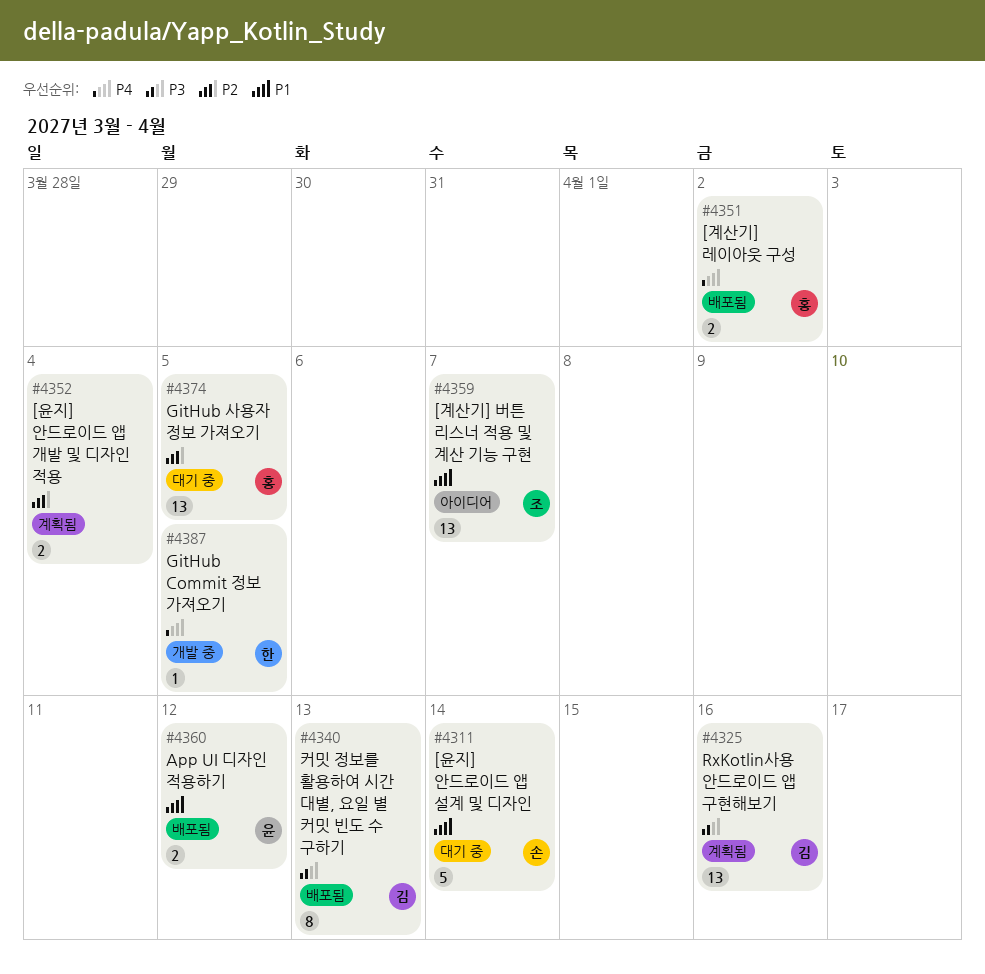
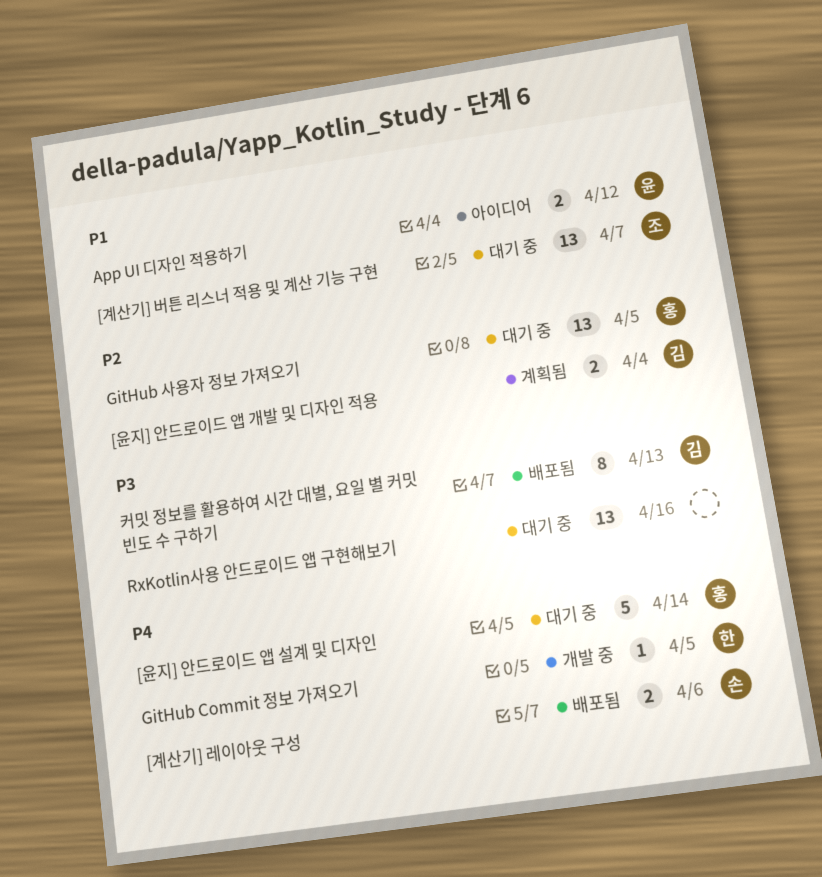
[계산기] 레이아웃 구성, owner: 홍 -> 손
[계산기] 레이아웃 구성, due: Apr 2 -> Apr 6
[계산기] 버튼 리스너 적용 및 계산 기능 구현, status: 아이디어 -> 대기 중
[윤지] 안드로이드 앱 개발 및 디자인 적용, owner: none -> 김
[윤지] 안드로이드 앱 설계 및 디자인, owner: 손 -> 홍
[윤지] 안드로이드 앱 설계 및 디자인, priority: P1 -> P4
App UI 디자인 적용하기, status: 배포됨 -> 아이디어
RxKotlin사용 안드로이드 앱 구현해보기, status: 계획됨 -> 대기 중
RxKotlin사용 안드로이드 앱 구현해보기, owner: 김 -> none

